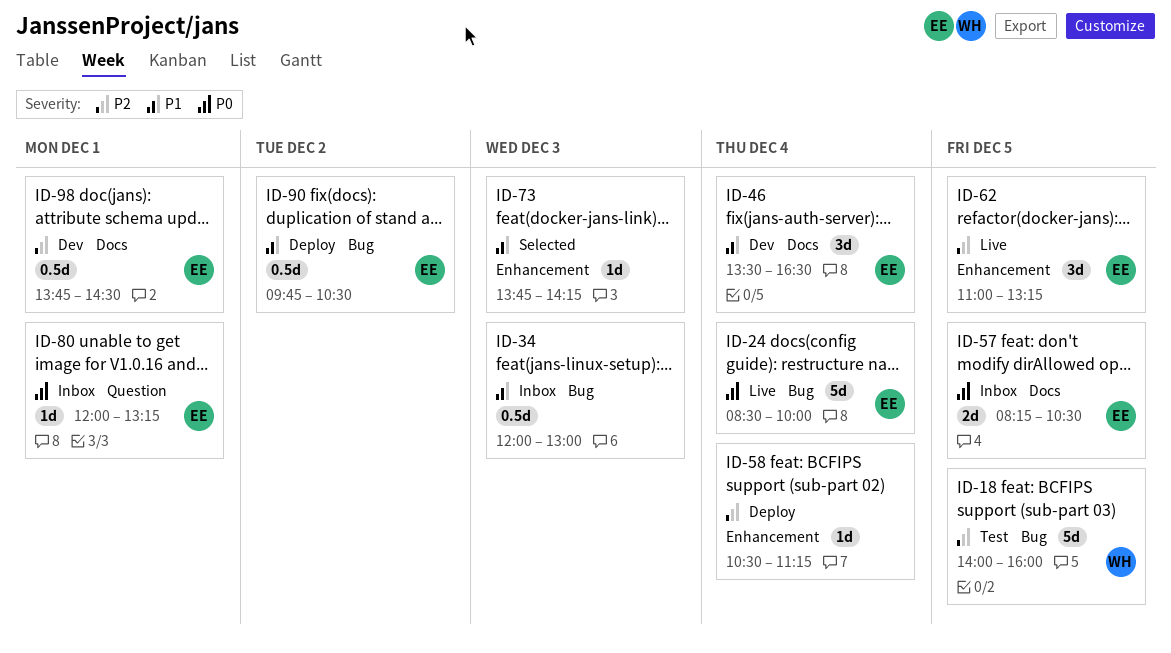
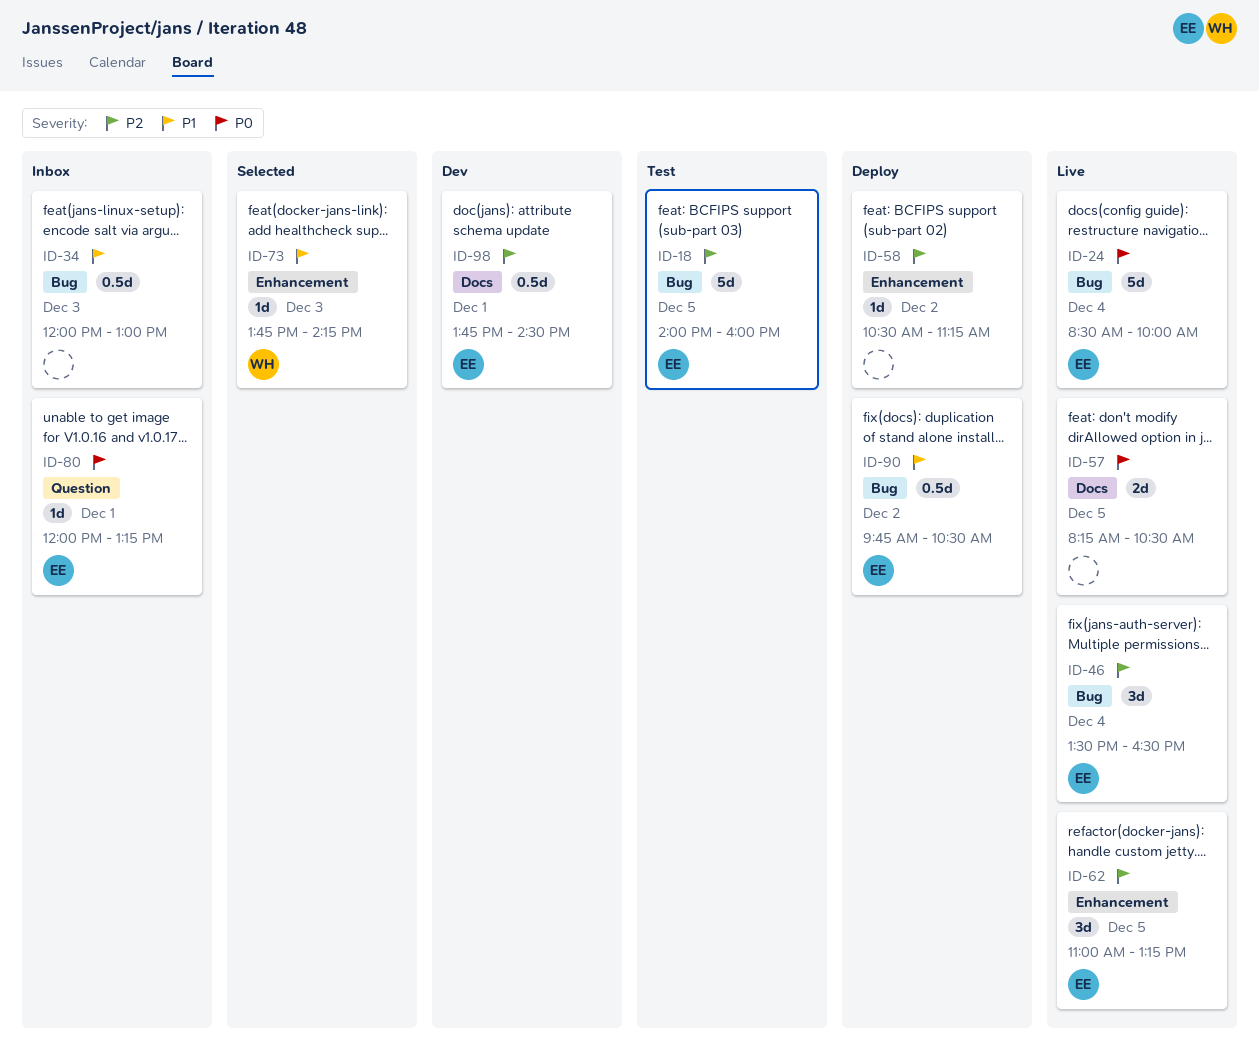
ID-18, owner: WH -> EE
ID-46, status: Dev -> Live
ID-46, priority: P1 -> P2
ID-46, label: Docs -> Bug
ID-57, status: Inbox -> Live
ID-57, owner: EE -> none
ID-58, day: Dec 4 -> Dec 2
ID-73, owner: none -> WH

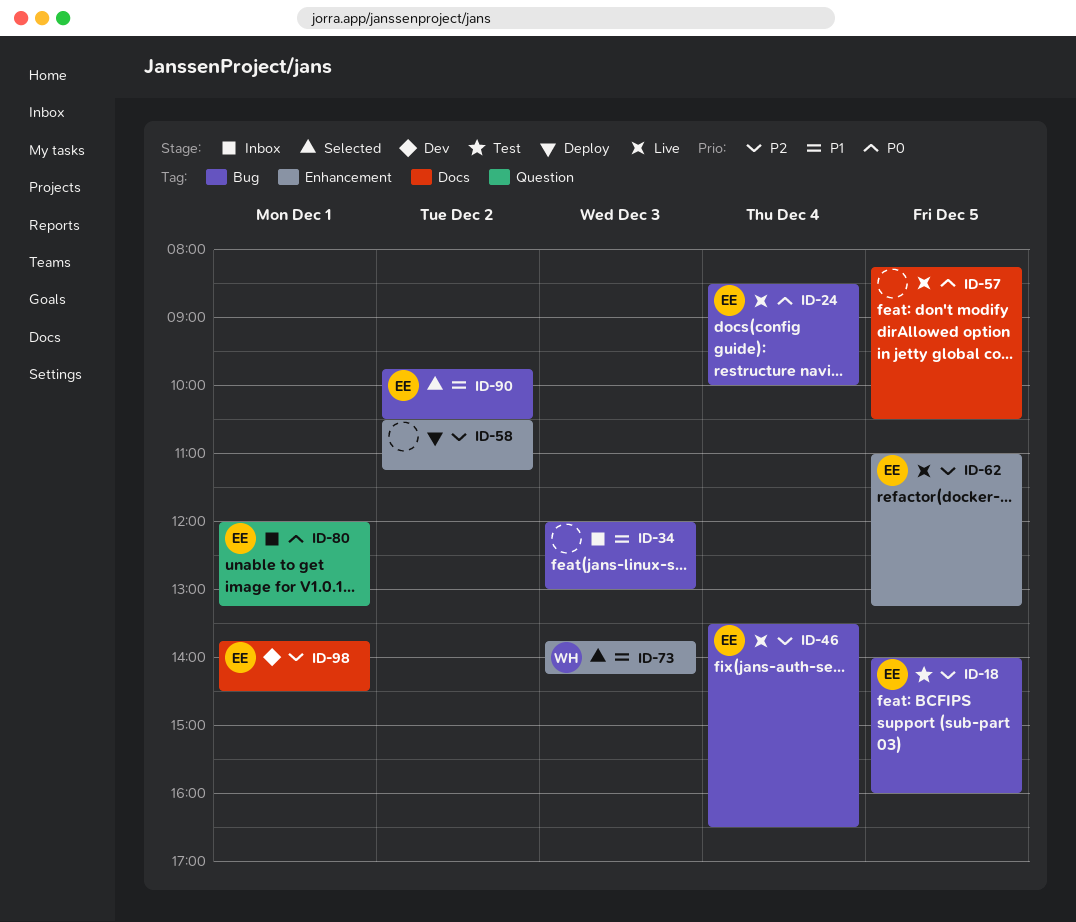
ID-90, status: Deploy -> Selected

